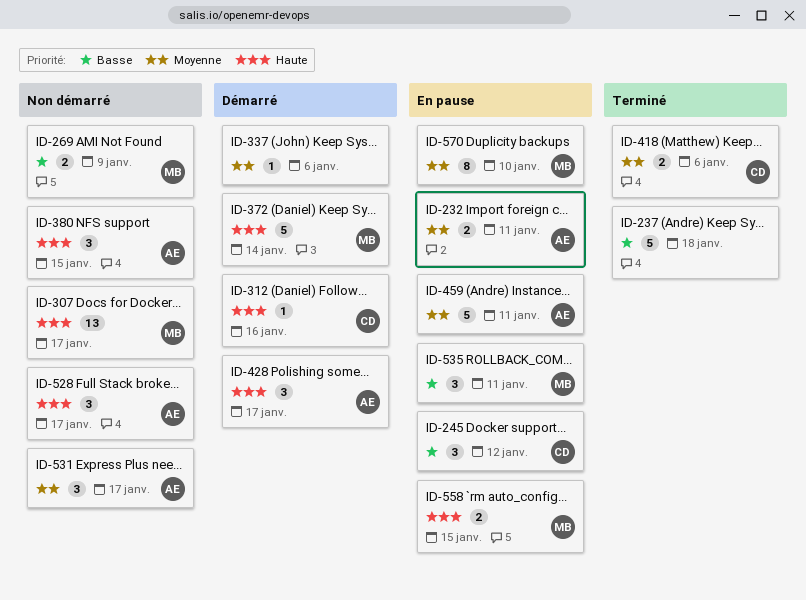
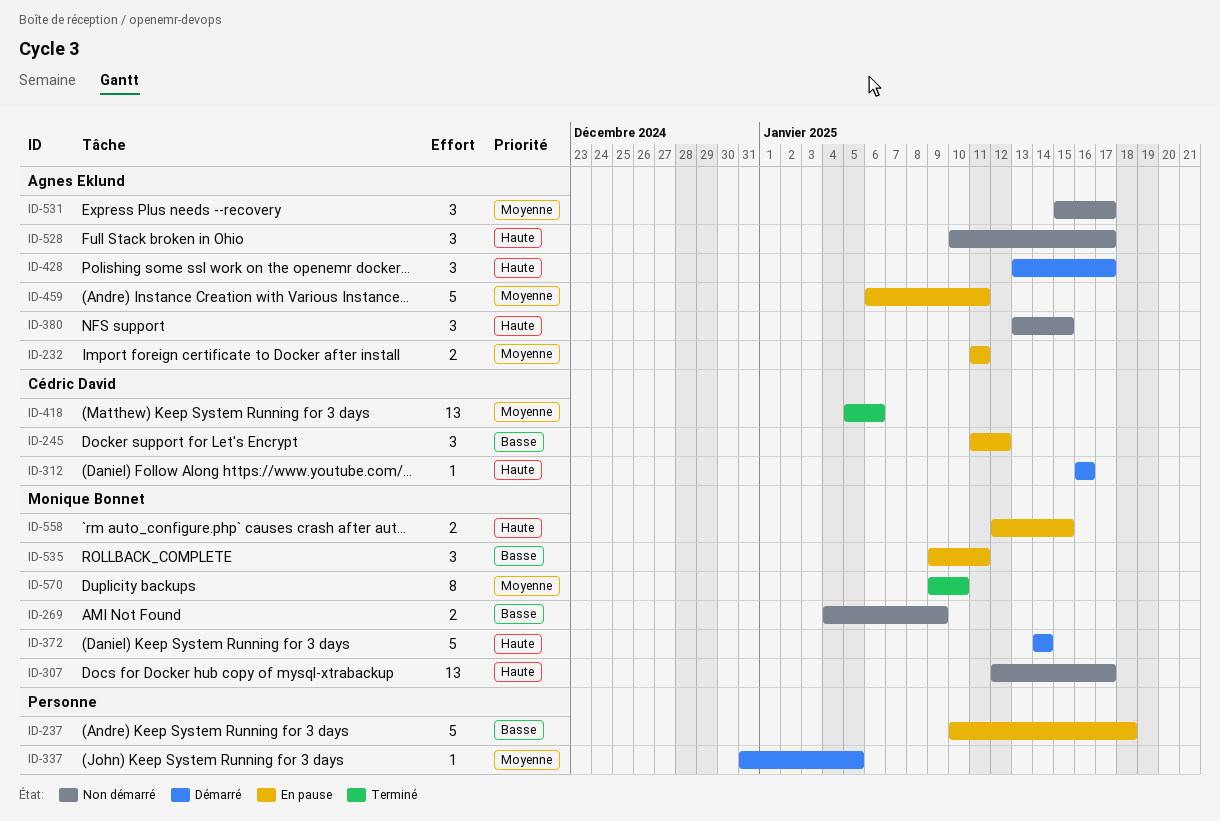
ID-237, status: Terminé -> En pause
ID-337, due: Jan 6 -> Jan 5
ID-418, estimate: 2 -> 13
ID-570, status: En pause -> Terminé

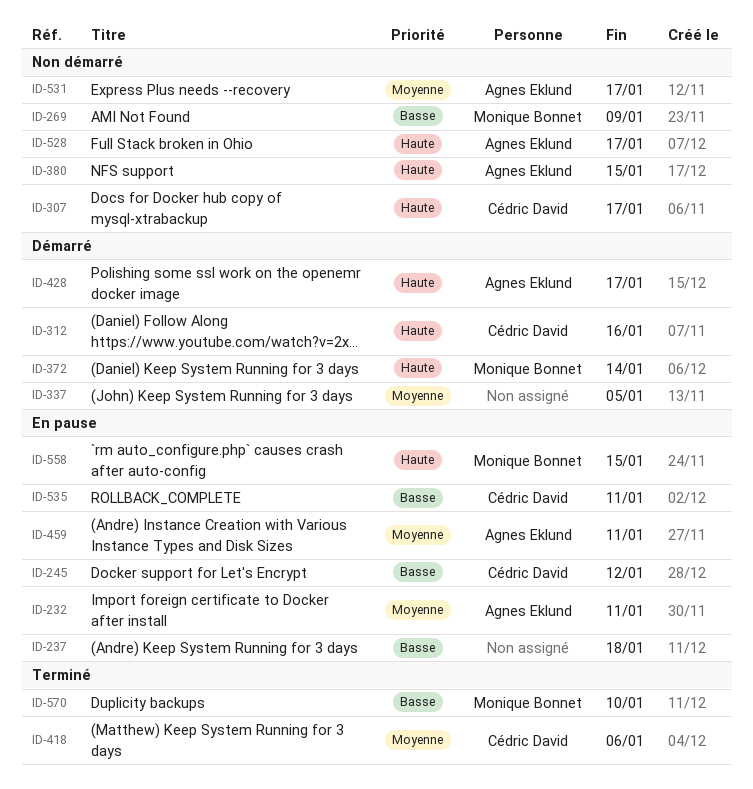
ID-307, owner: Monique Bonnet -> Cédric David
ID-535, owner: Monique Bonnet -> Cédric David
ID-570, priority: Moyenne -> Basse

